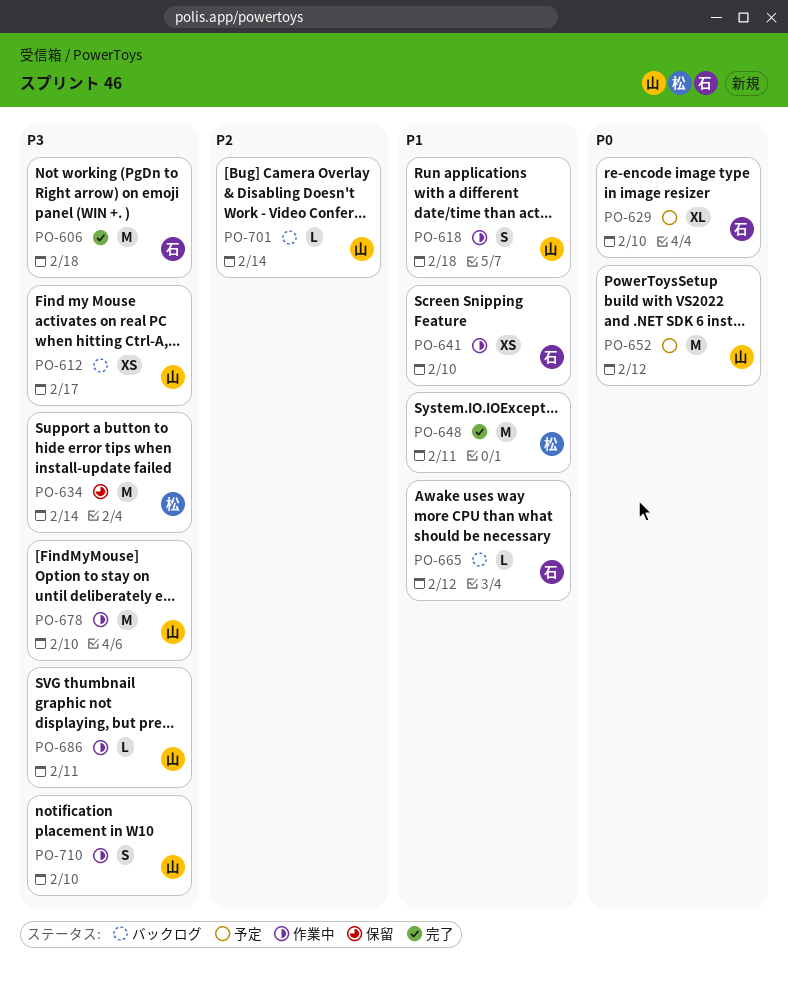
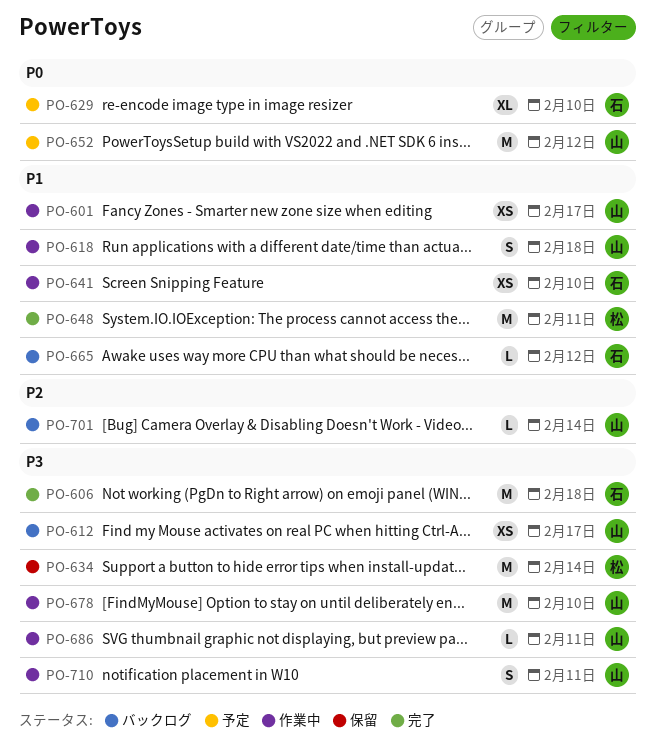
PO-601: none -> present
PO-710, due: Feb 10 -> Feb 11

